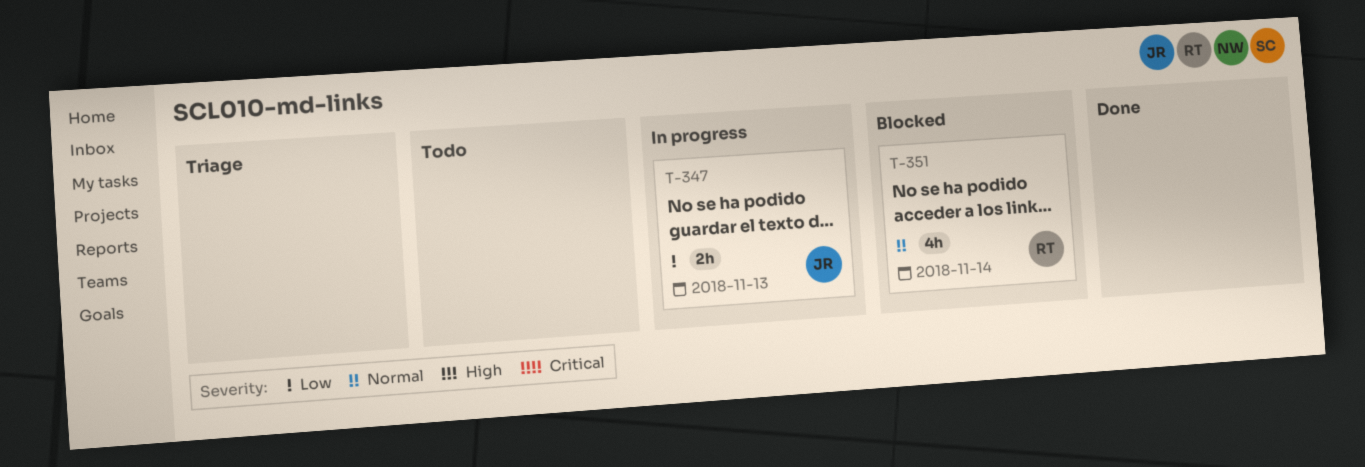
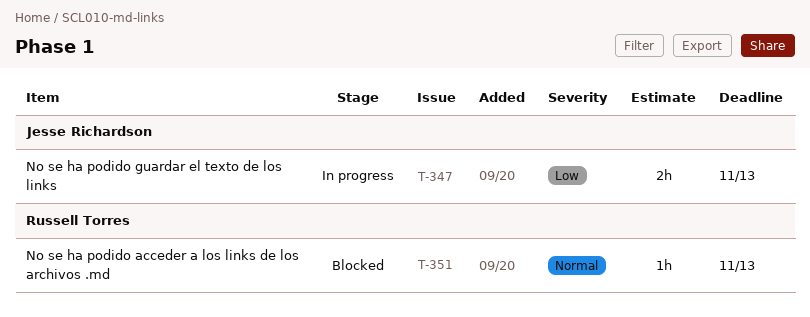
T-351, estimate: 4h -> 1h
T-351, due: Nov 14 -> Nov 13

